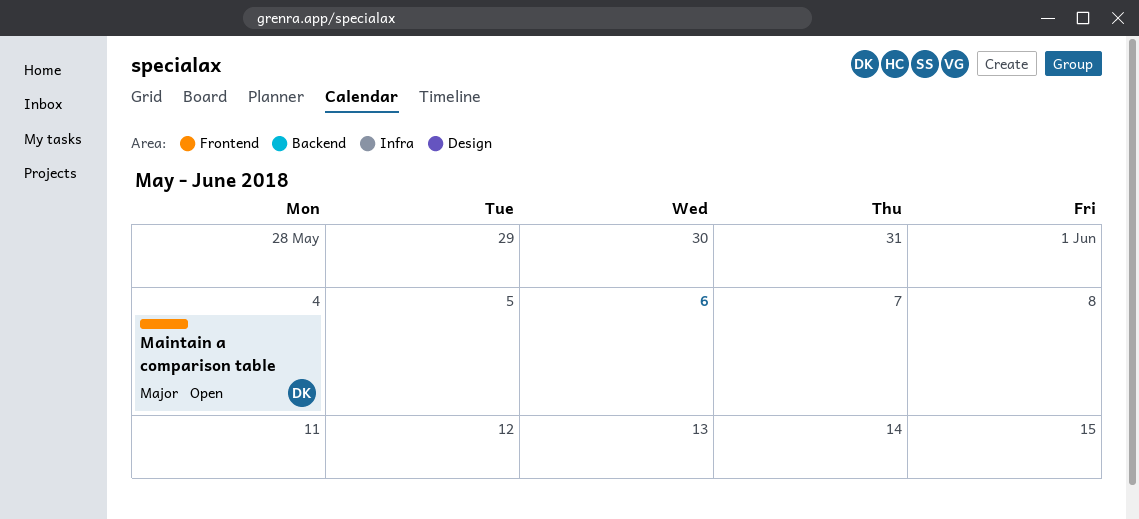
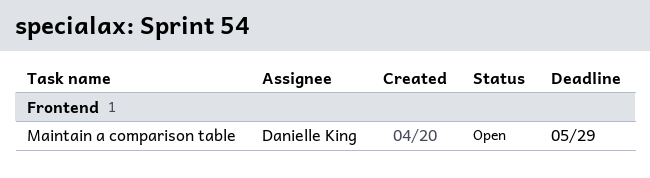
Maintain a comparison table, due: Jun 4 -> May 29

